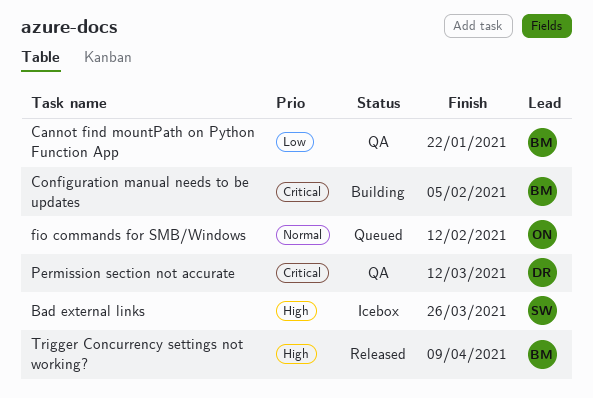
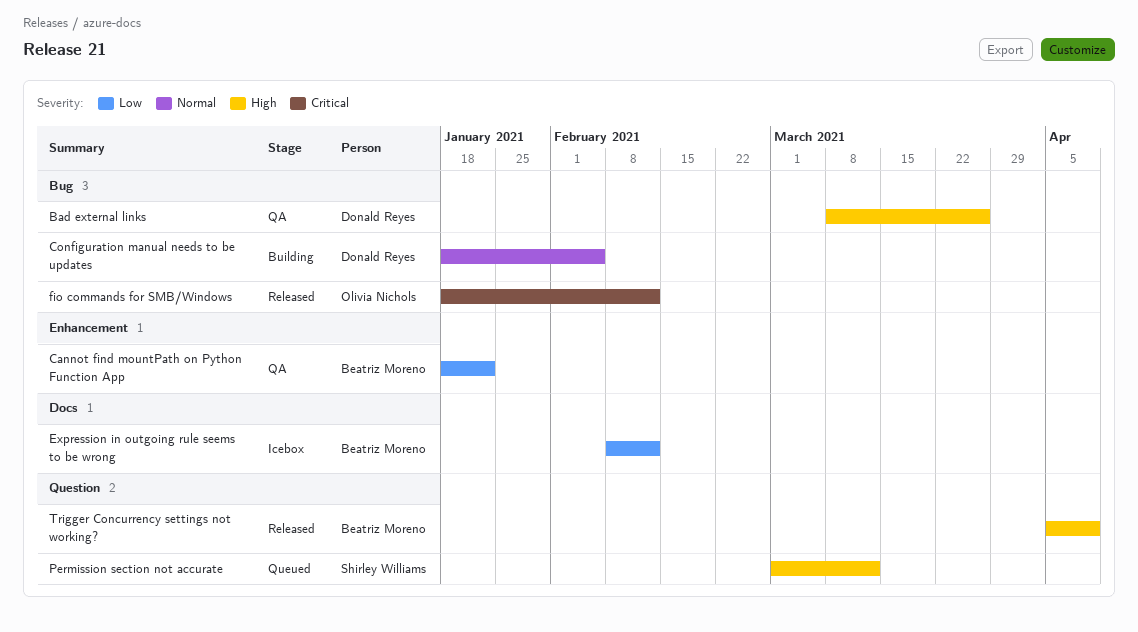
Bad external links, status: Icebox -> QA
Bad external links, owner: Shirley Williams -> Donald Reyes
Configuration manual needs to be updates, owner: Beatriz Moreno -> Donald Reyes
Configuration manual needs to be updates, priority: Critical -> Normal
Expression in outgoing rule seems to be wrong: none -> present
fio commands for SMB/Windows, status: Queued -> Released
fio commands for SMB/Windows, priority: Normal -> Critical
Permission section not accurate, status: QA -> Queued
Permission section not accurate, owner: Donald Reyes -> Shirley Williams
Permission section not accurate, priority: Critical -> High

